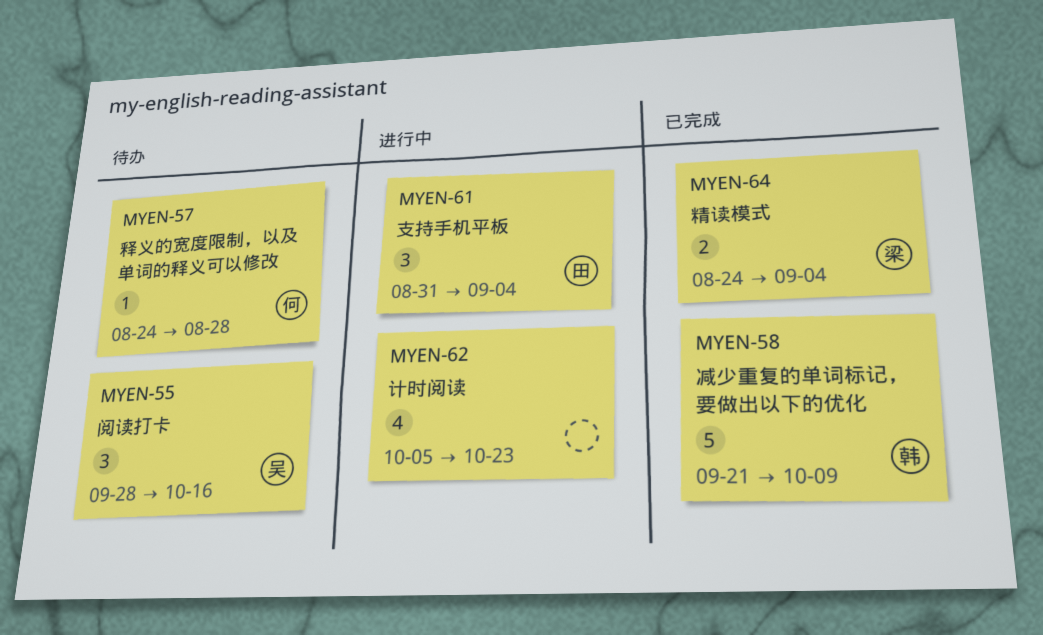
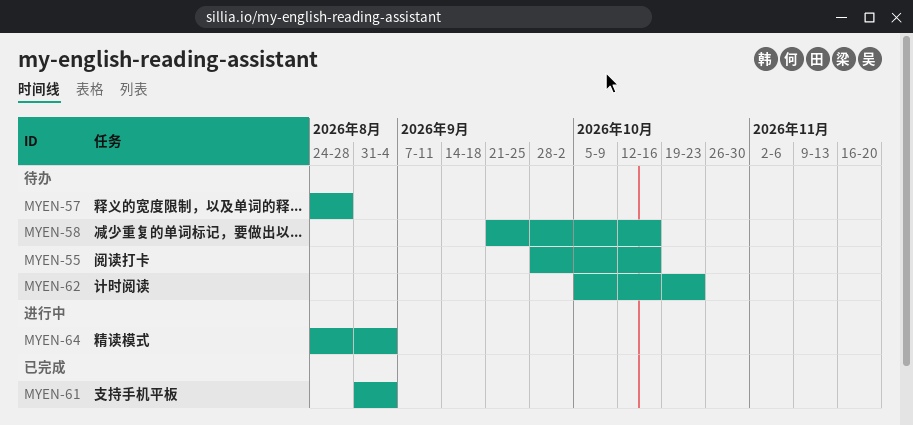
MYEN-58, status: 已完成 -> 待办
MYEN-58, due: Oct 9 -> Oct 16
MYEN-61, status: 进行中 -> 已完成
MYEN-62, status: 进行中 -> 待办
MYEN-64, status: 已完成 -> 进行中

